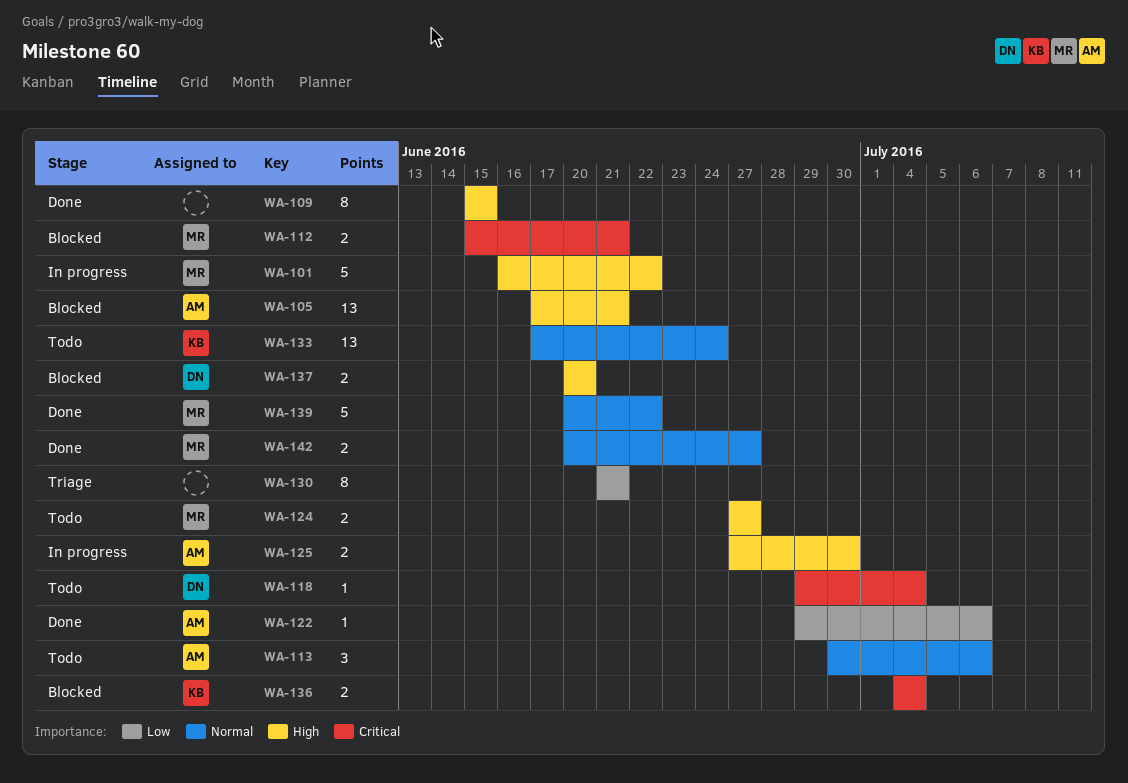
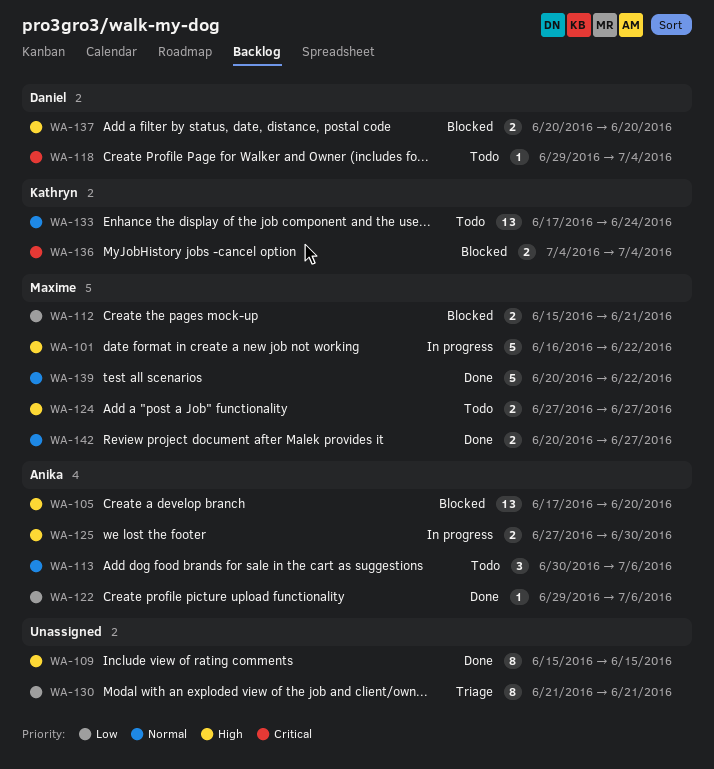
WA-105, due: Jun 21 -> Jun 20
WA-112, priority: Critical -> Low

